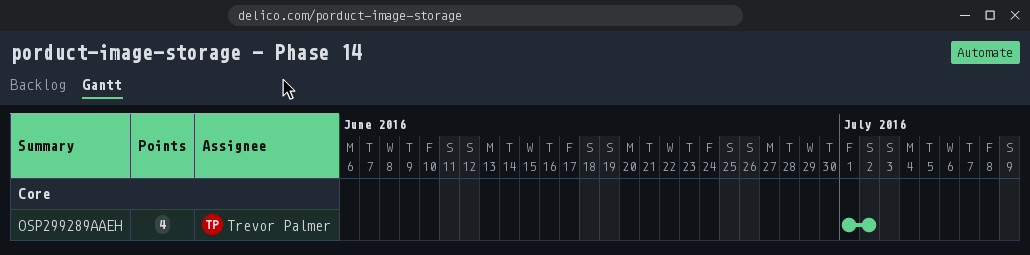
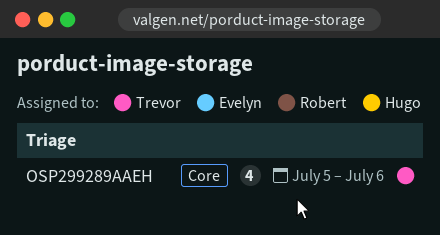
OSP299289AAEH, start: Jul 1 -> Jul 5
OSP299289AAEH, due: Jul 2 -> Jul 6

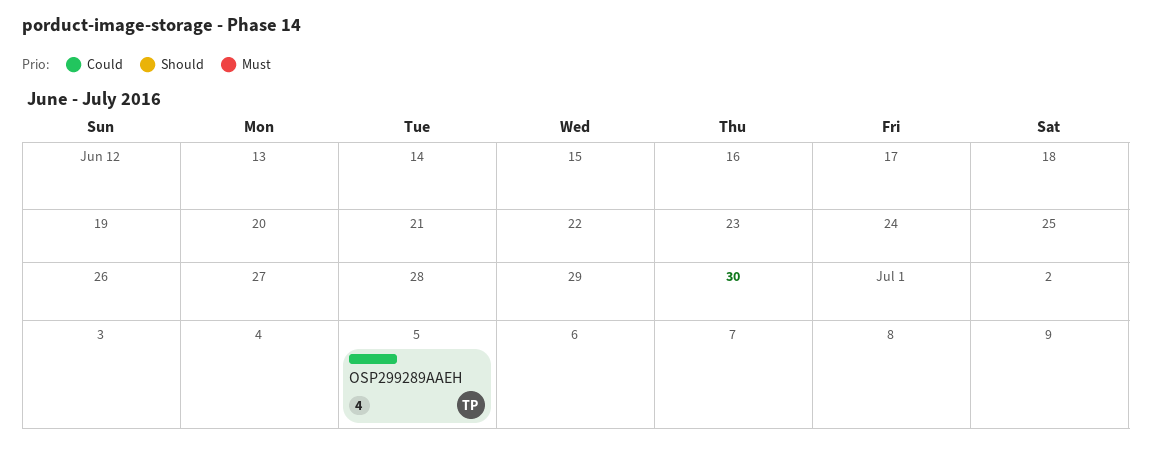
OSP299289AAEH, due: Jul 6 -> Jul 5

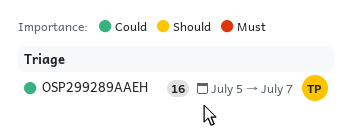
OSP299289AAEH, estimate: 4 -> 16
OSP299289AAEH, due: Jul 5 -> Jul 7

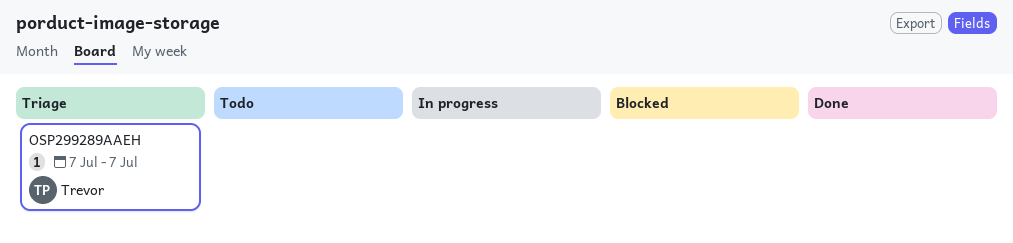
OSP299289AAEH, estimate: 16 -> 1
OSP299289AAEH, start: Jul 5 -> Jul 7

